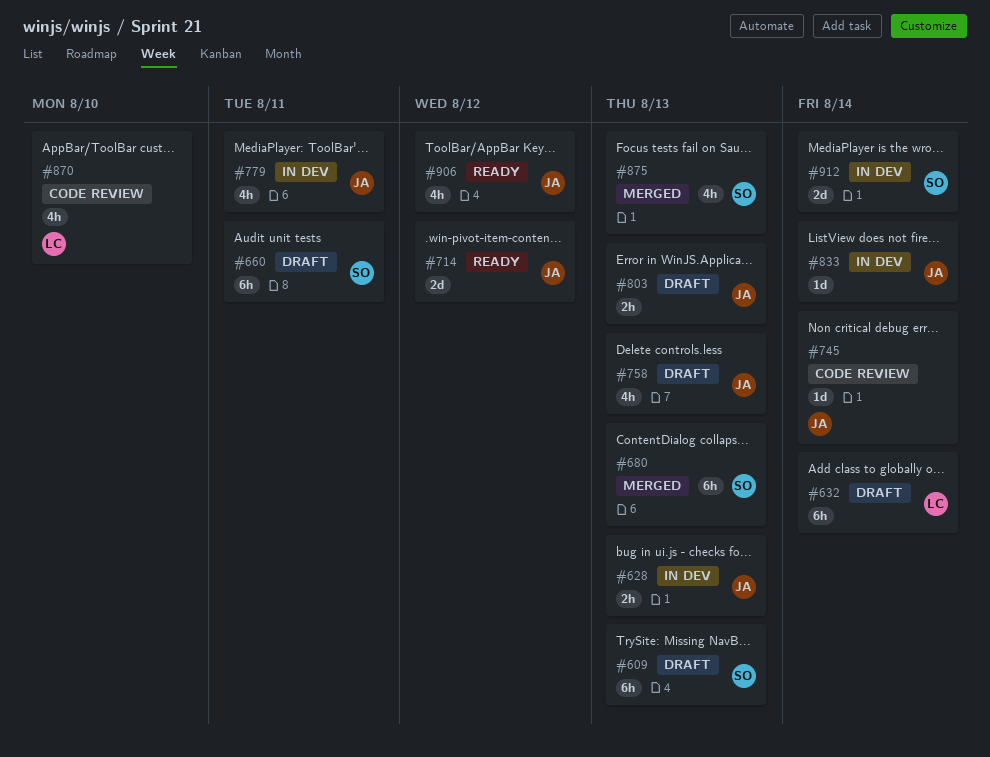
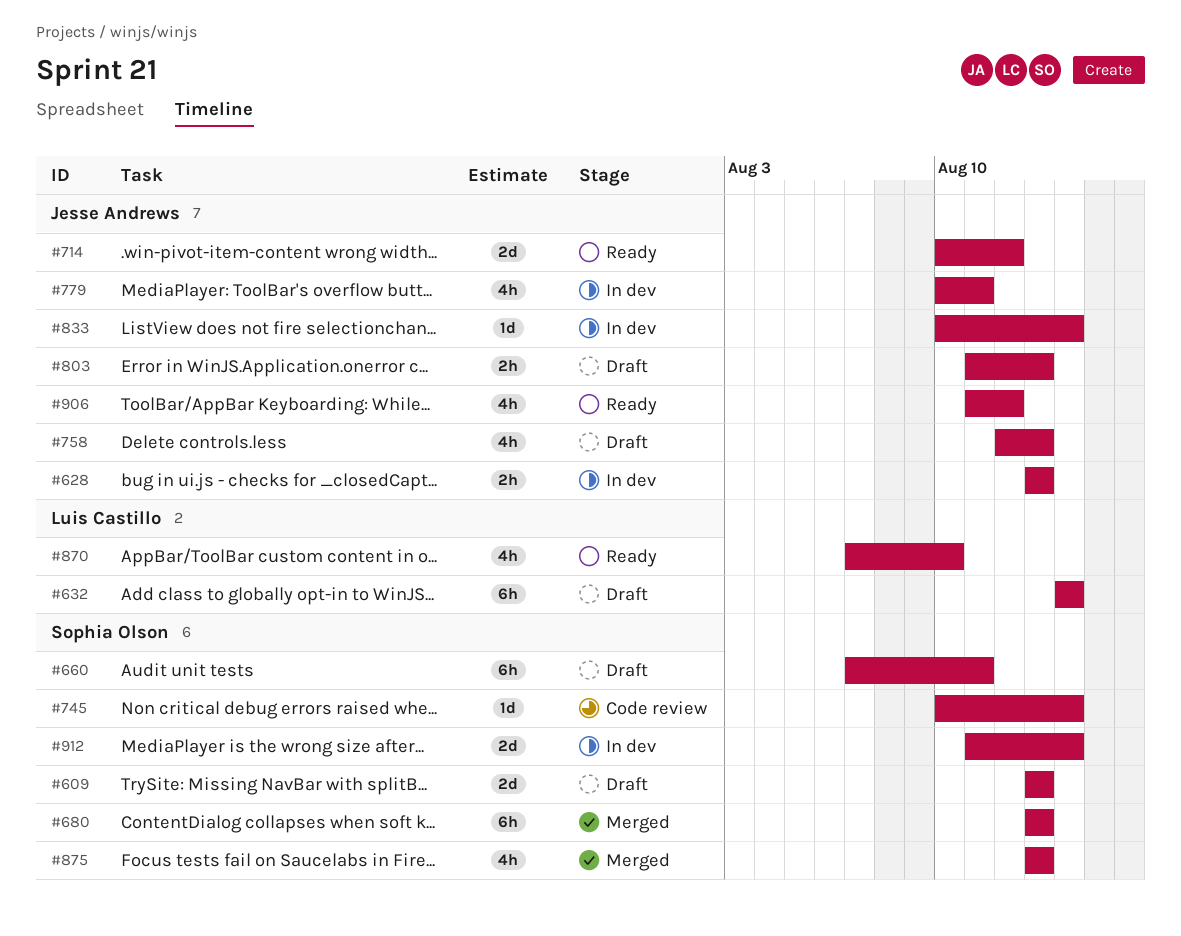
#609, estimate: 6h -> 2d
#745, owner: Jesse Andrews -> Sophia Olson
#870, status: Code review -> Ready

